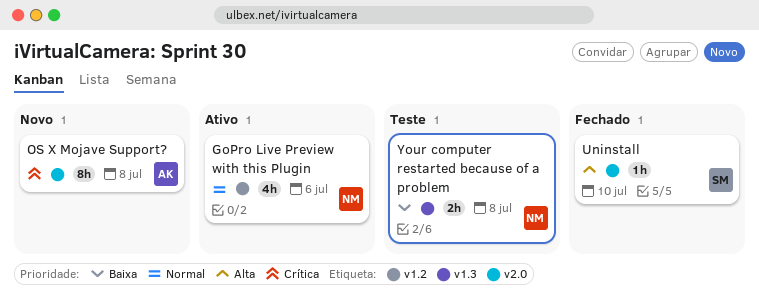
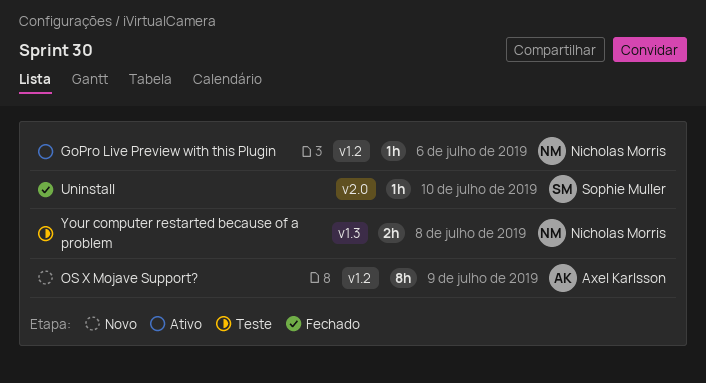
GoPro Live Preview with this Plugin, estimate: 4h -> 1h
OS X Mojave Support?, label: v2.0 -> v1.2
OS X Mojave Support?, due: Jul 8 -> Jul 9

